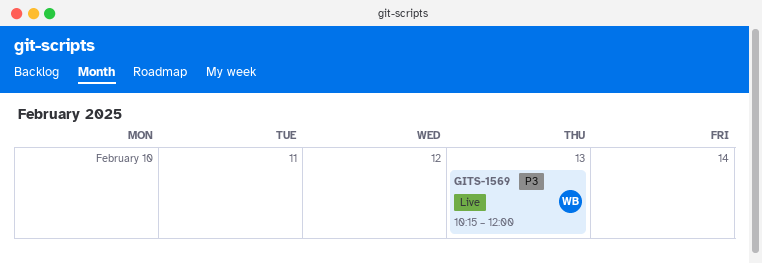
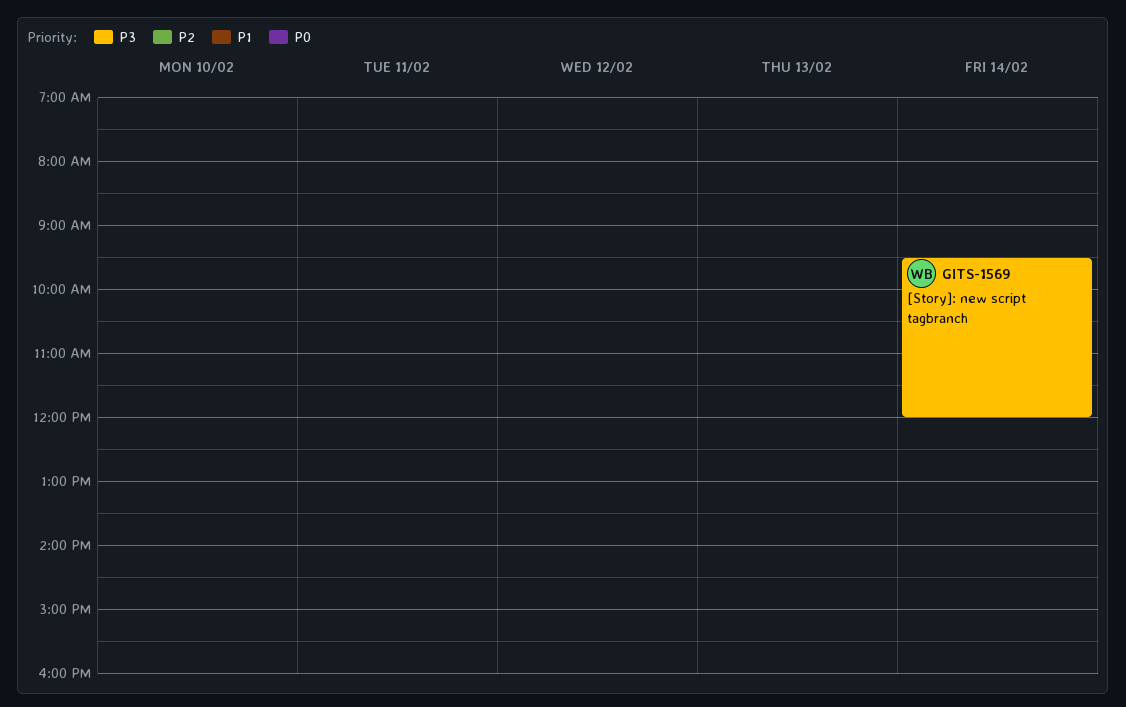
GITS-1569, day: Feb 13 -> Feb 14
GITS-1569, begins: 10:15 -> 09:30

